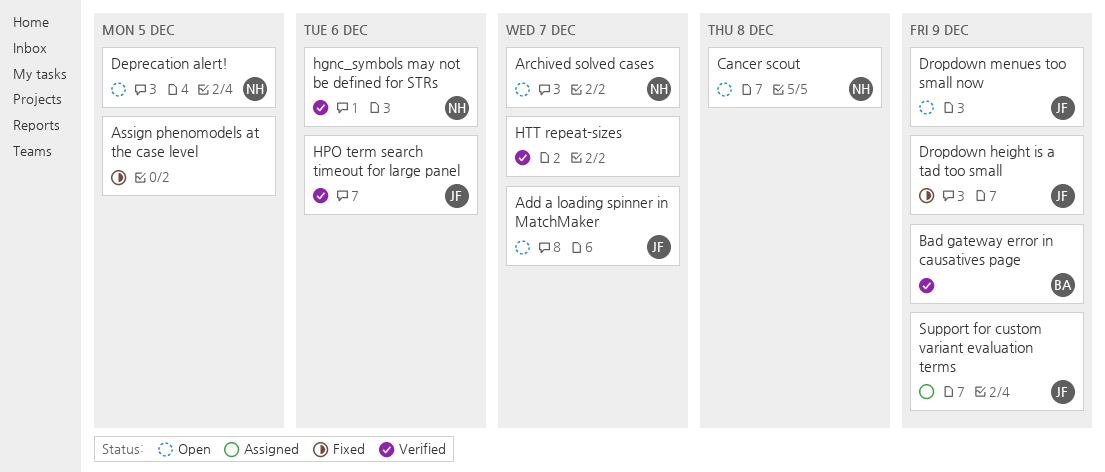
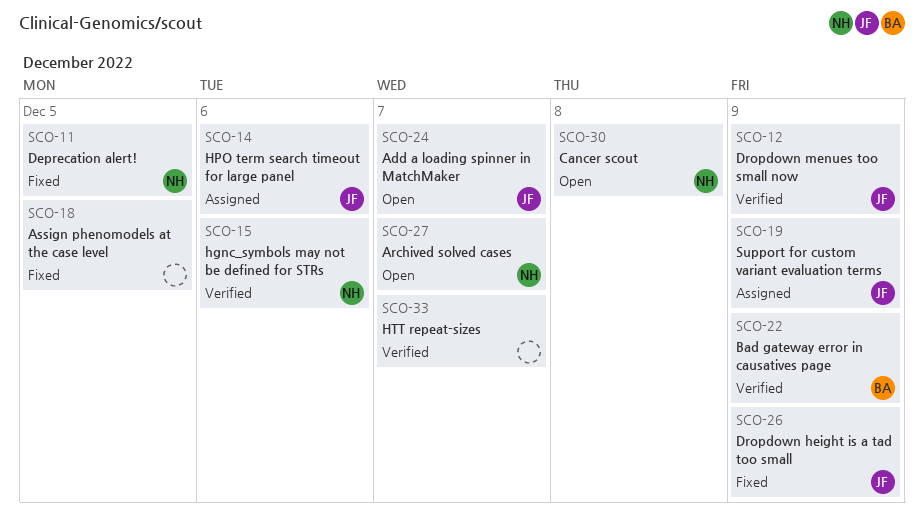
Deprecation alert!, status: Open -> Fixed
Dropdown menues too small now, status: Open -> Verified
HPO term search timeout for large panel, status: Verified -> Assigned

